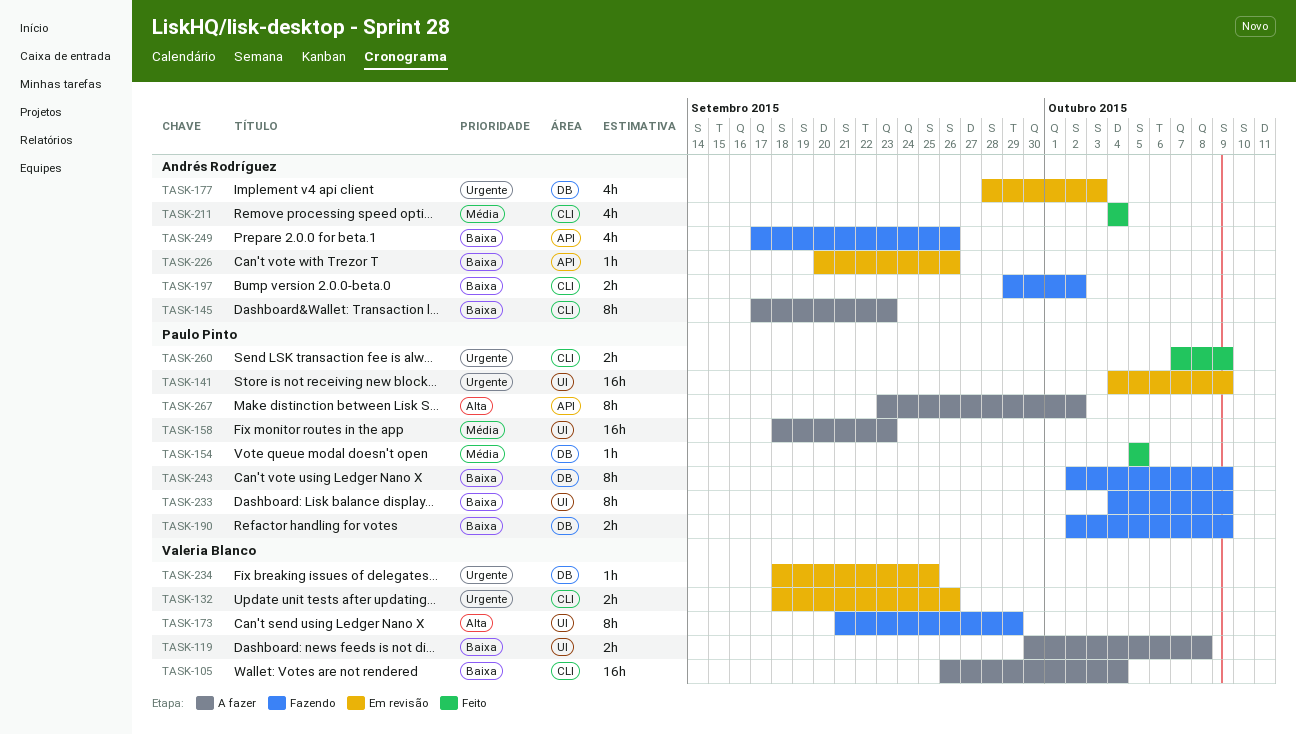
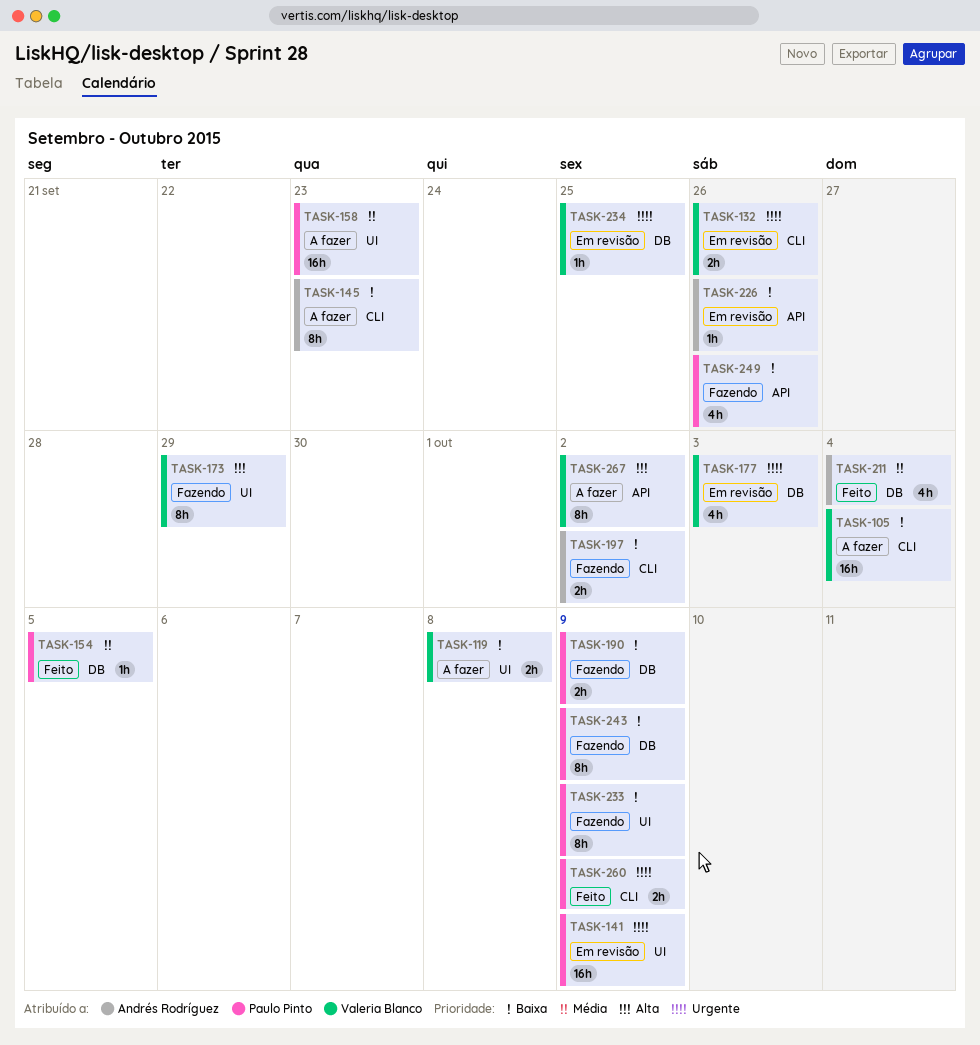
TASK-177, owner: Andrés Rodríguez -> Valeria Blanco
TASK-211, label: CLI -> DB
TASK-249, owner: Andrés Rodríguez -> Paulo Pinto
TASK-267, owner: Paulo Pinto -> Valeria Blanco

